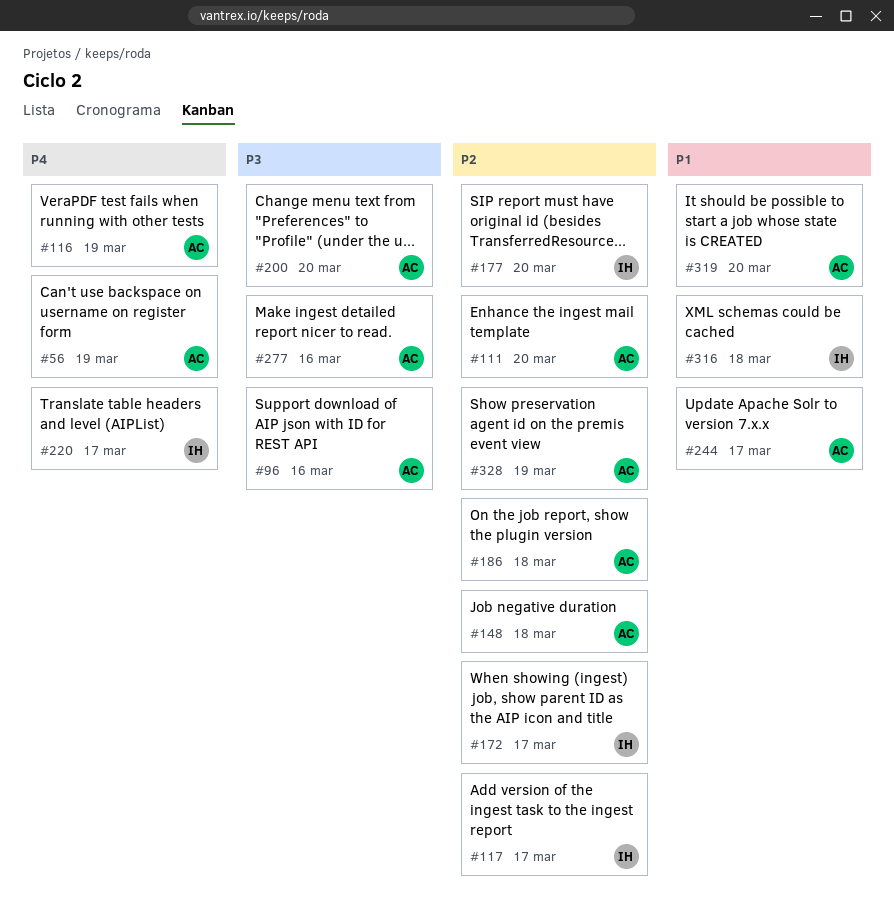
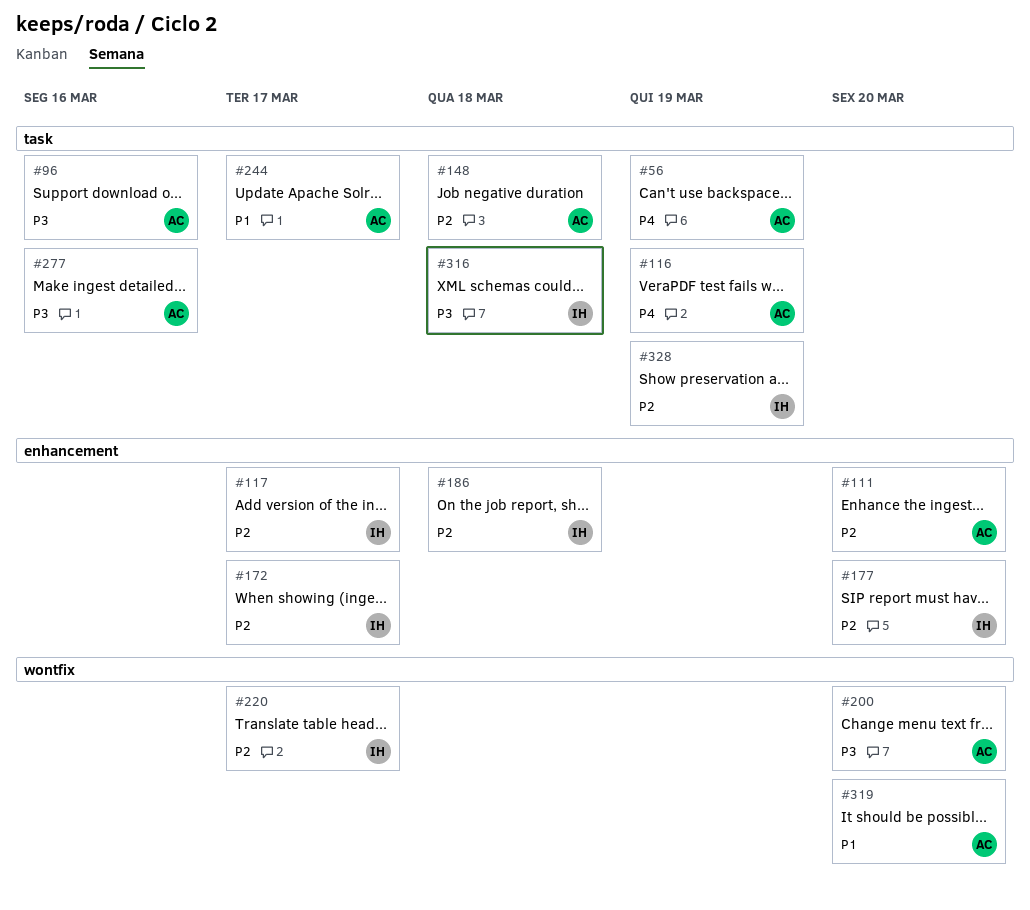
#186, owner: AC -> IH
#220, priority: P4 -> P2
#316, priority: P1 -> P3
#328, owner: AC -> IH

